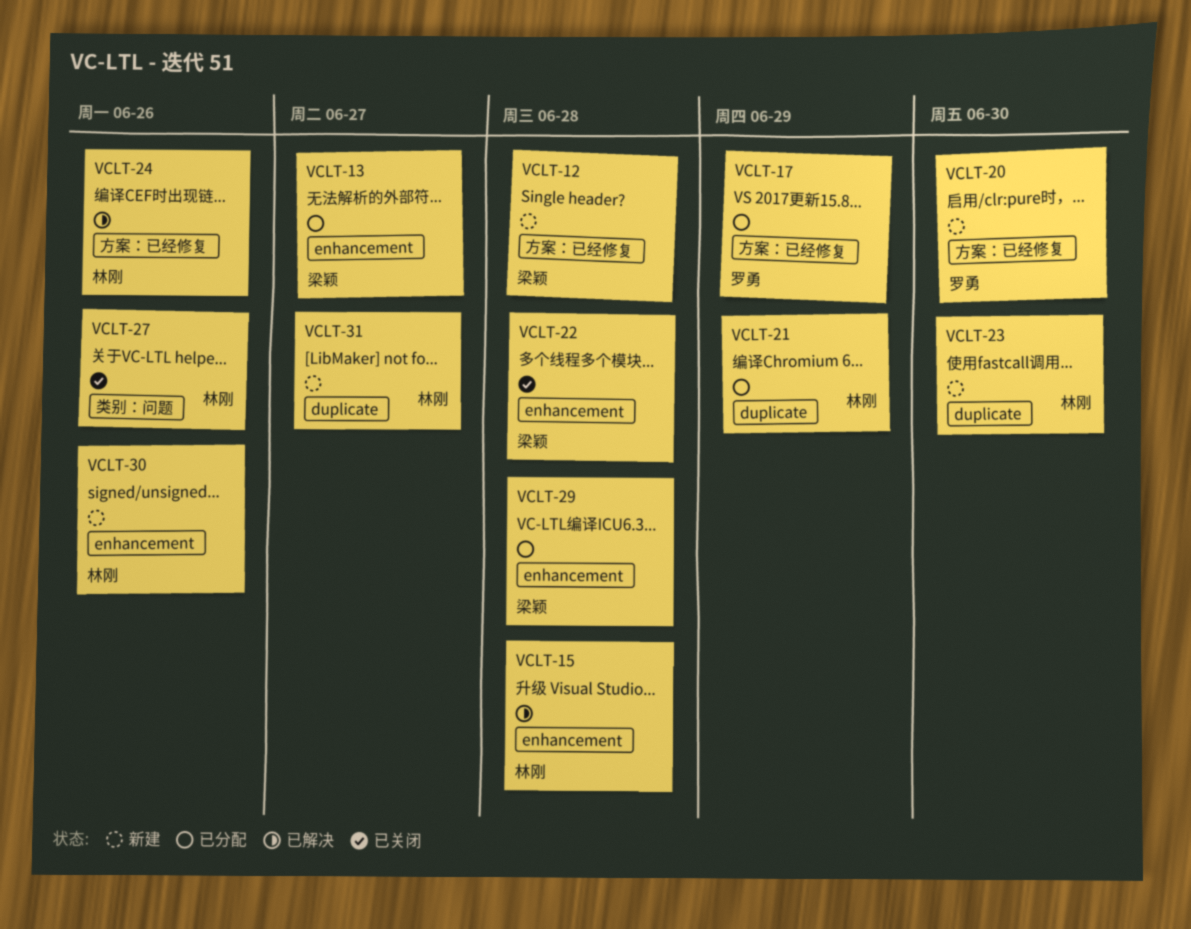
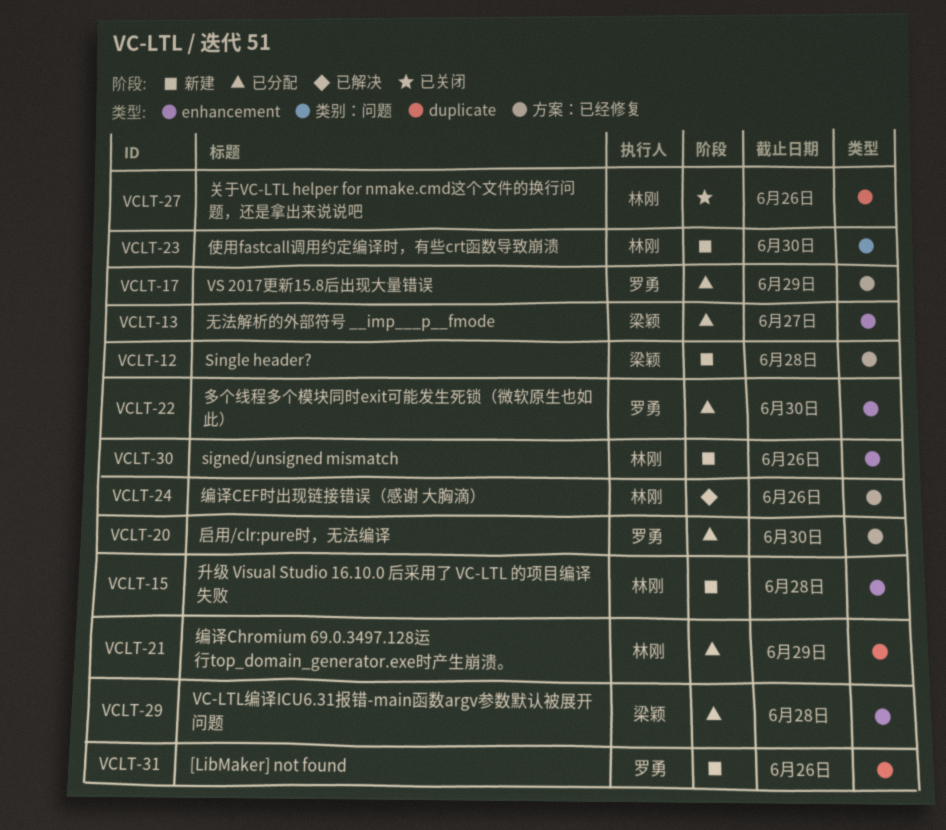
VCLT-15, status: 已解决 -> 新建
VCLT-20, status: 新建 -> 已分配
VCLT-22, status: 已关闭 -> 已分配
VCLT-22, owner: 梁颖 -> 罗勇
VCLT-22, due: Jun 28 -> Jun 30
VCLT-23, label: duplicate -> 类别：问题
VCLT-27, label: 类别：问题 -> duplicate
VCLT-31, owner: 林刚 -> 罗勇
VCLT-31, due: Jun 27 -> Jun 26

